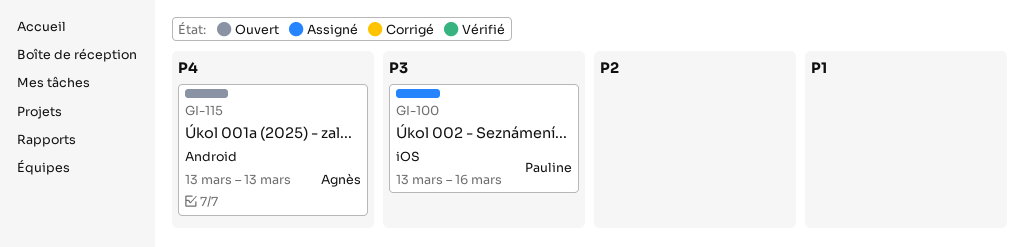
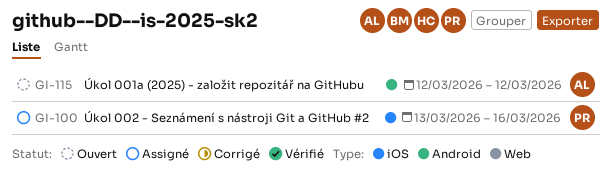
GI-115, start: Mar 13 -> Mar 12
GI-115, due: Mar 13 -> Mar 12

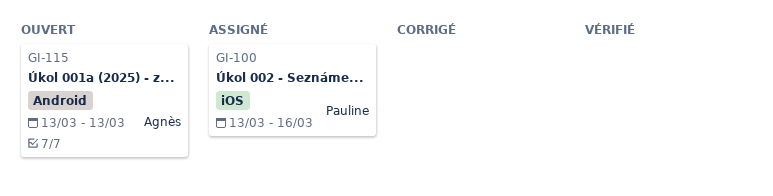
GI-115, start: Mar 12 -> Mar 13
GI-115, due: Mar 12 -> Mar 13

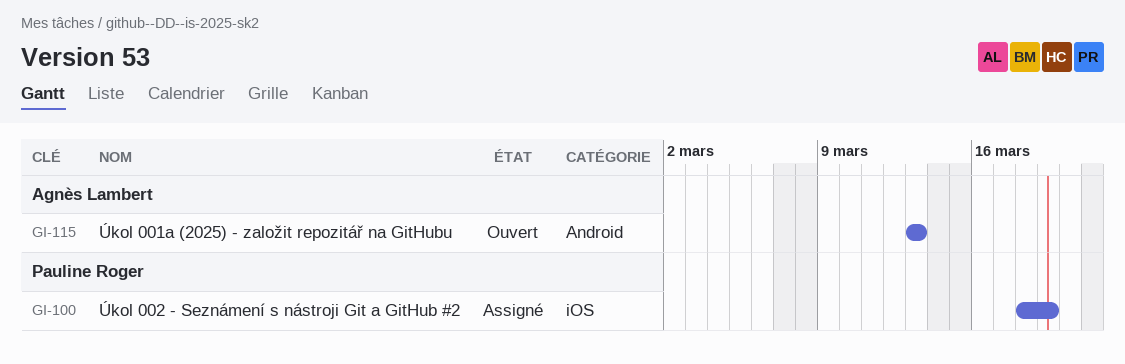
GI-100, start: Mar 13 -> Mar 18
GI-100, due: Mar 16 -> Mar 19

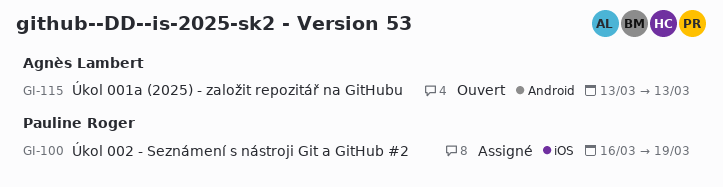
GI-100, start: Mar 18 -> Mar 16

